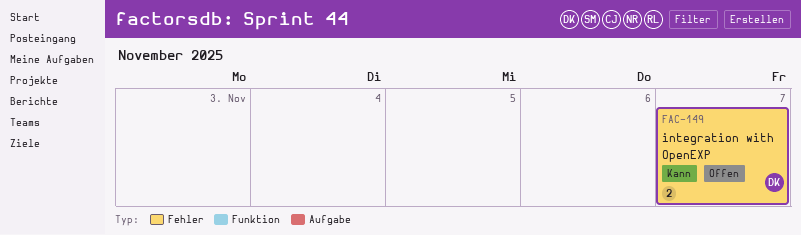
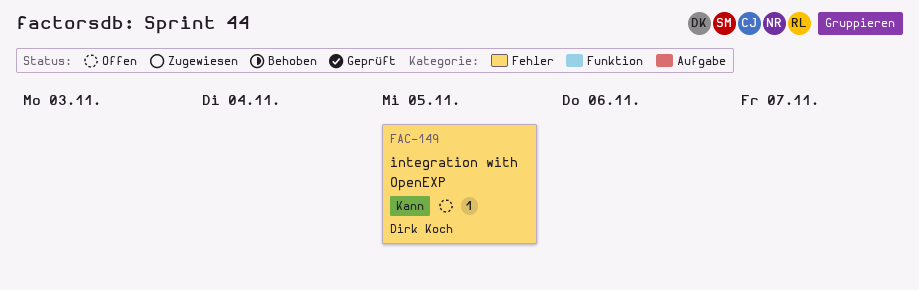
FAC-149, estimate: 2 -> 1
FAC-149, due: Nov 7 -> Nov 5

